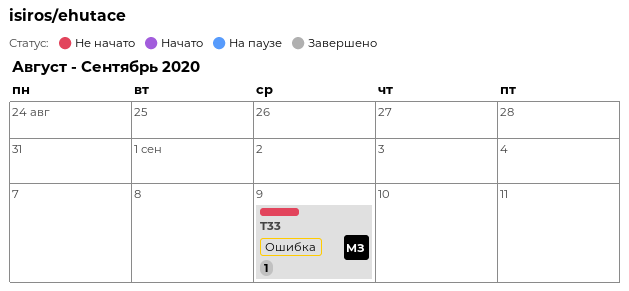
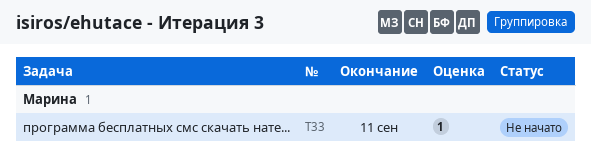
T33, due: Sep 9 -> Sep 11

